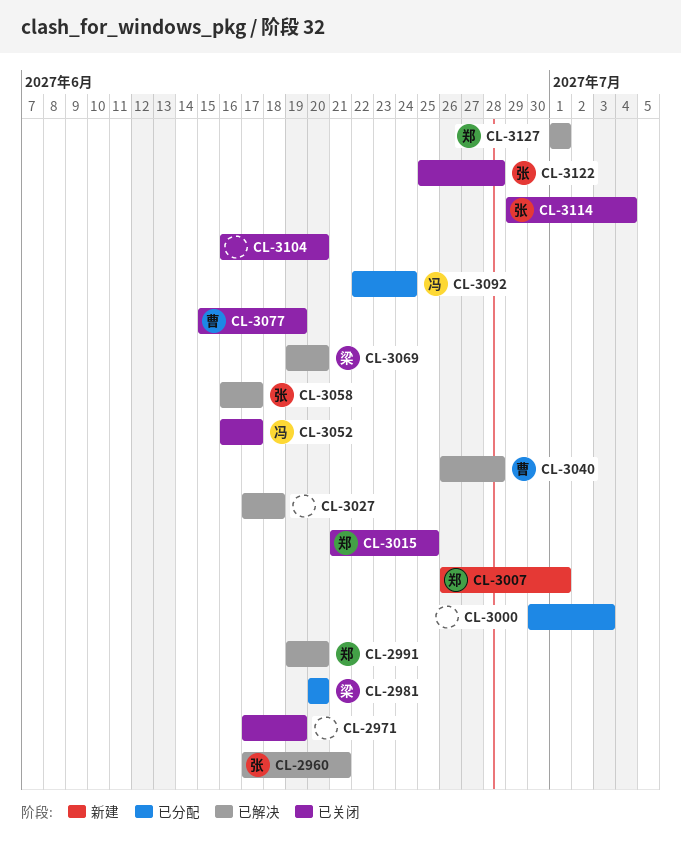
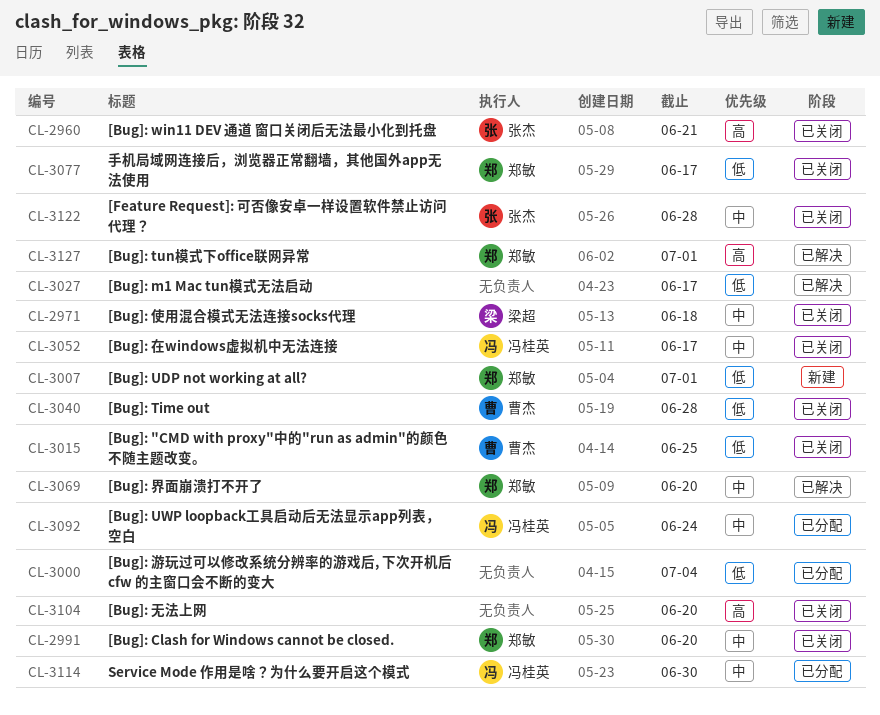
CL-2960, status: 已解决 -> 已关闭
CL-2971, owner: none -> 梁超
CL-2971, due: Jun 19 -> Jun 18
CL-2981: present -> none
CL-2991, status: 已解决 -> 已关闭
CL-3000, due: Jul 3 -> Jul 4
CL-3015, owner: 郑敏 -> 曹杰
CL-3027, due: Jun 18 -> Jun 17
CL-3040, status: 已解决 -> 已关闭
CL-3058: present -> none
CL-3069, owner: 梁超 -> 郑敏
CL-3077, owner: 曹杰 -> 郑敏
CL-3077, due: Jun 19 -> Jun 17
CL-3114, status: 已关闭 -> 已分配
CL-3114, owner: 张杰 -> 冯桂英
CL-3114, due: Jul 4 -> Jun 30

